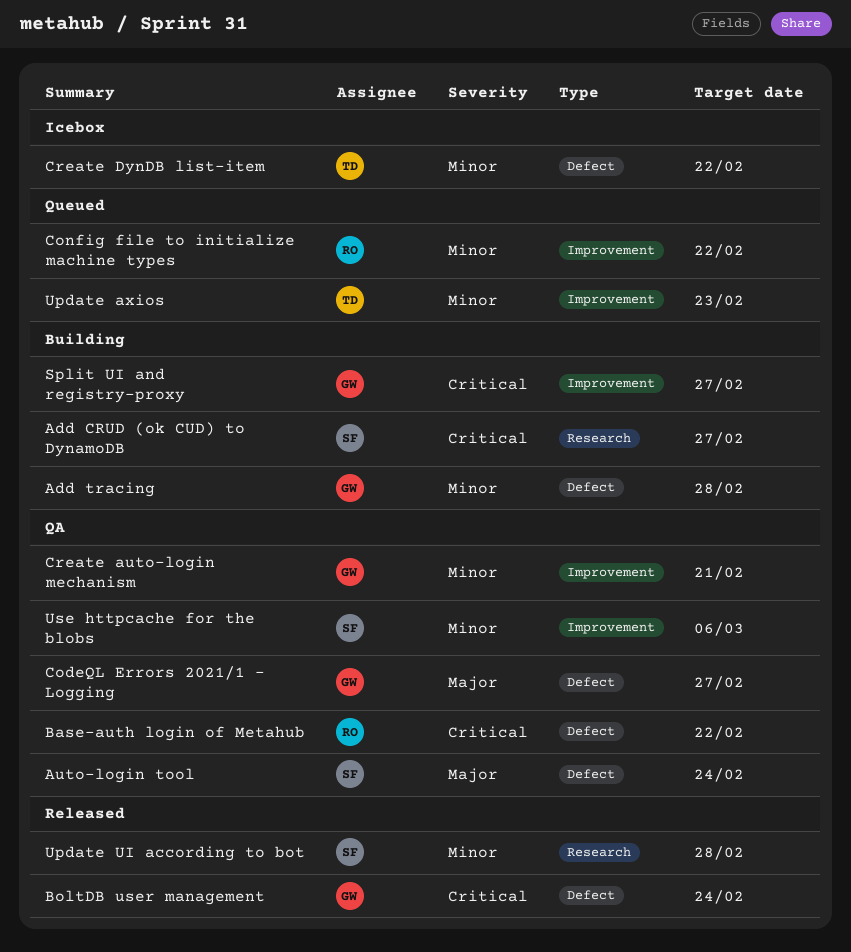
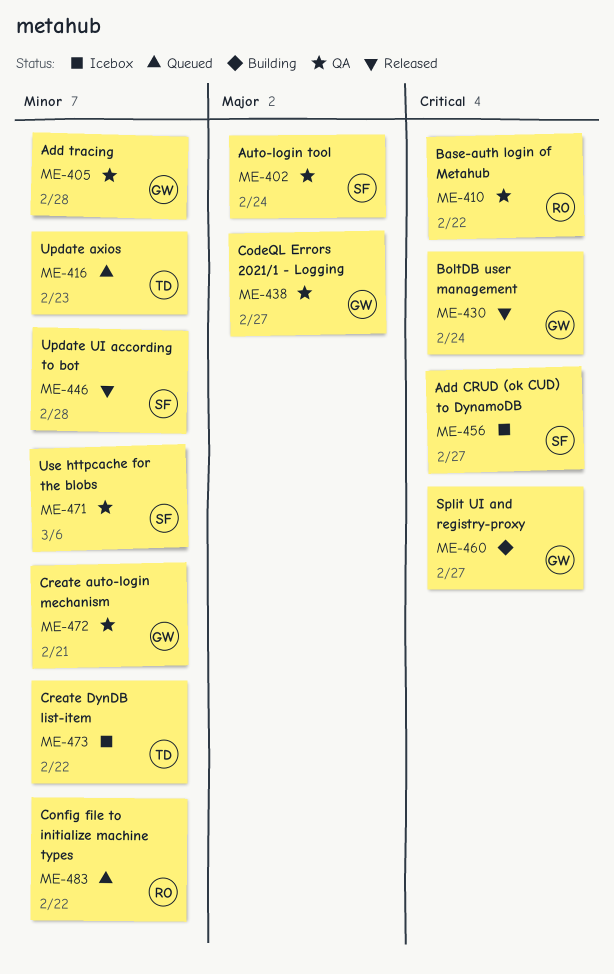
Add CRUD (ok CUD) to DynamoDB, status: Building -> Icebox
Add tracing, status: Building -> QA

